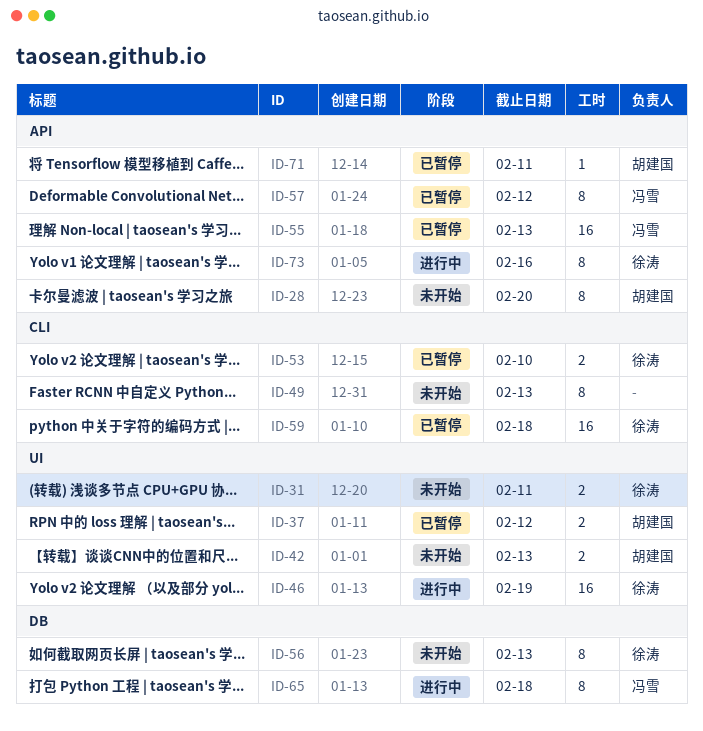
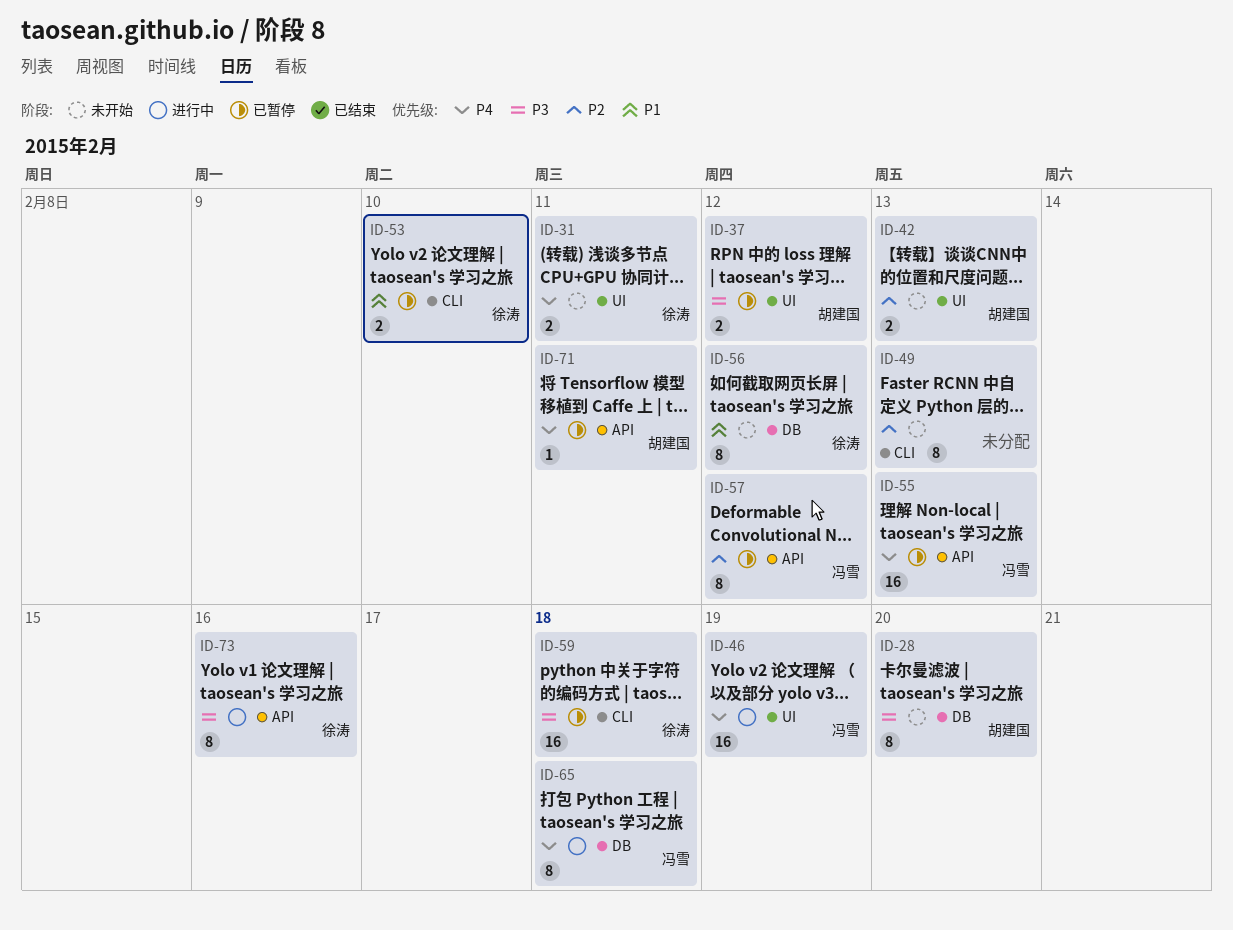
ID-28, label: API -> DB
ID-46, owner: 徐涛 -> 冯雪
ID-56, due: Feb 13 -> Feb 12

